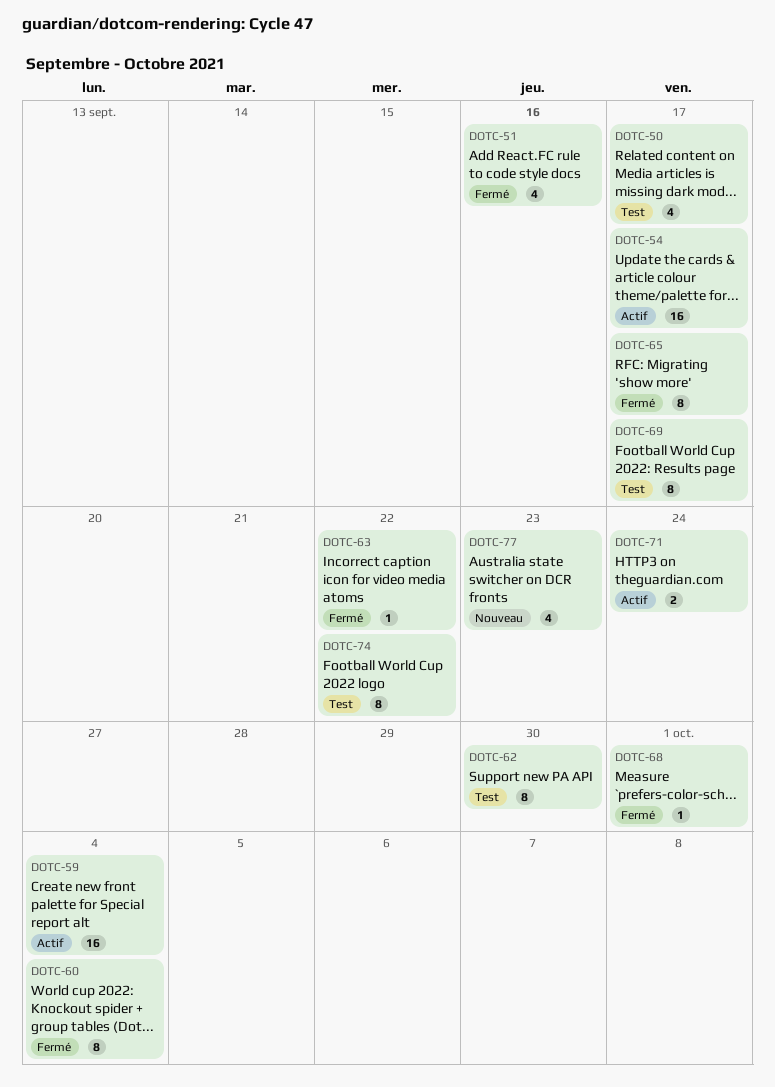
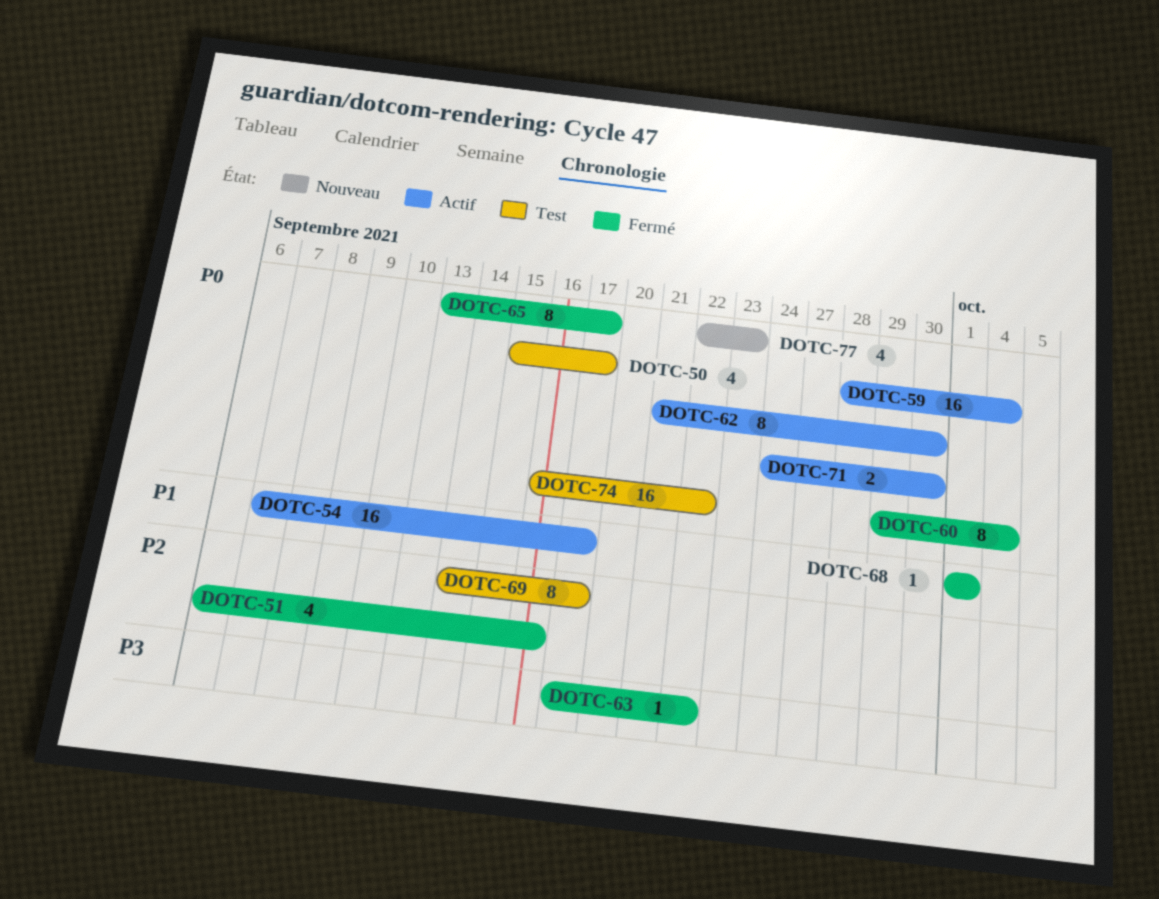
DOTC-62, status: Test -> Actif
DOTC-71, due: Sep 24 -> Sep 30
DOTC-74, estimate: 8 -> 16

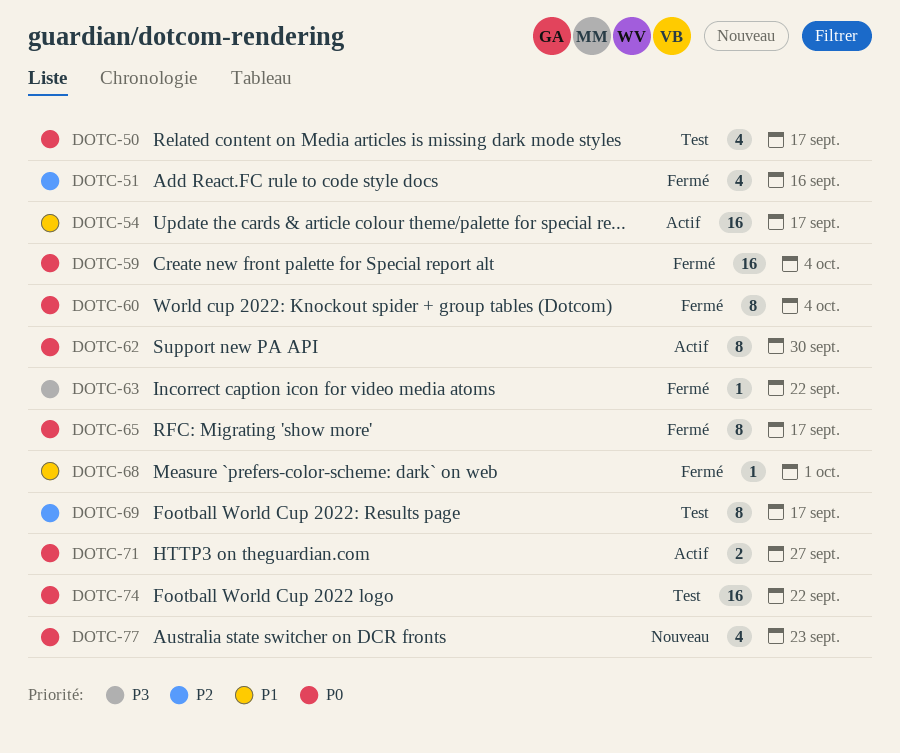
DOTC-59, status: Actif -> Fermé
DOTC-71, due: Sep 30 -> Sep 27

